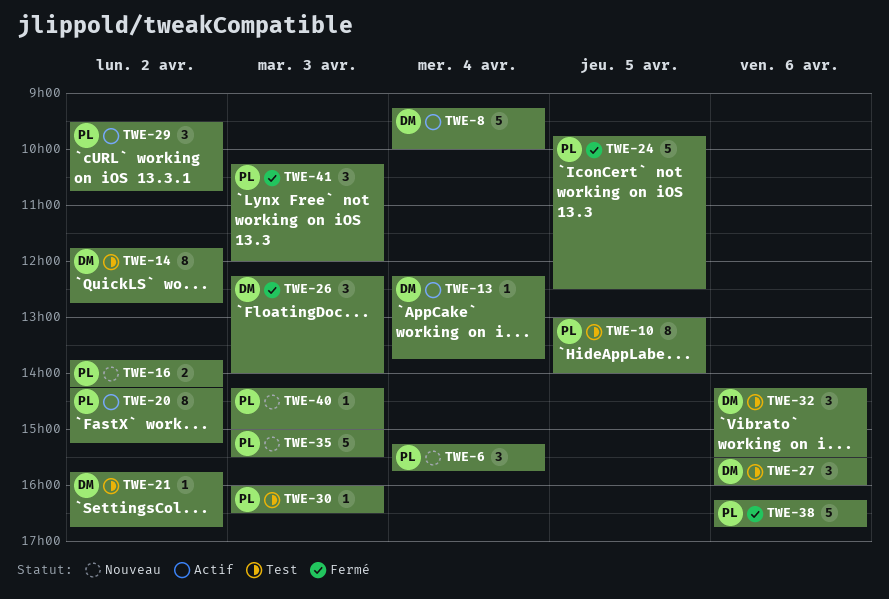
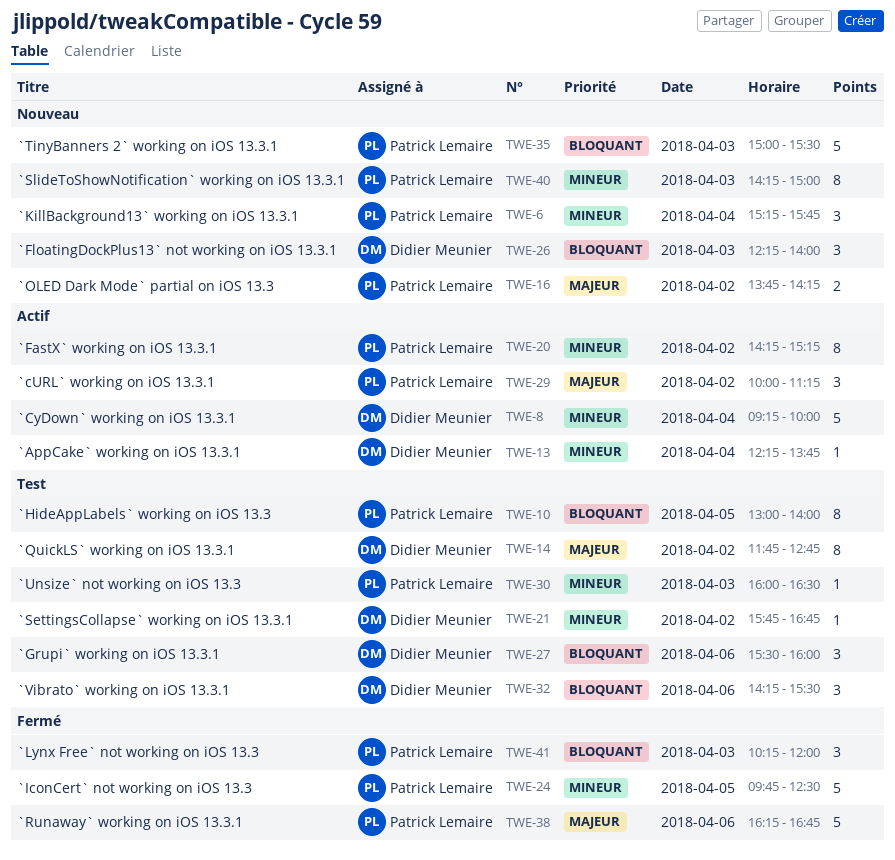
TWE-26, status: Fermé -> Nouveau
TWE-29, begins: 09:30 -> 10:00
TWE-29, ends: 10:45 -> 11:15
TWE-40, estimate: 1 -> 8

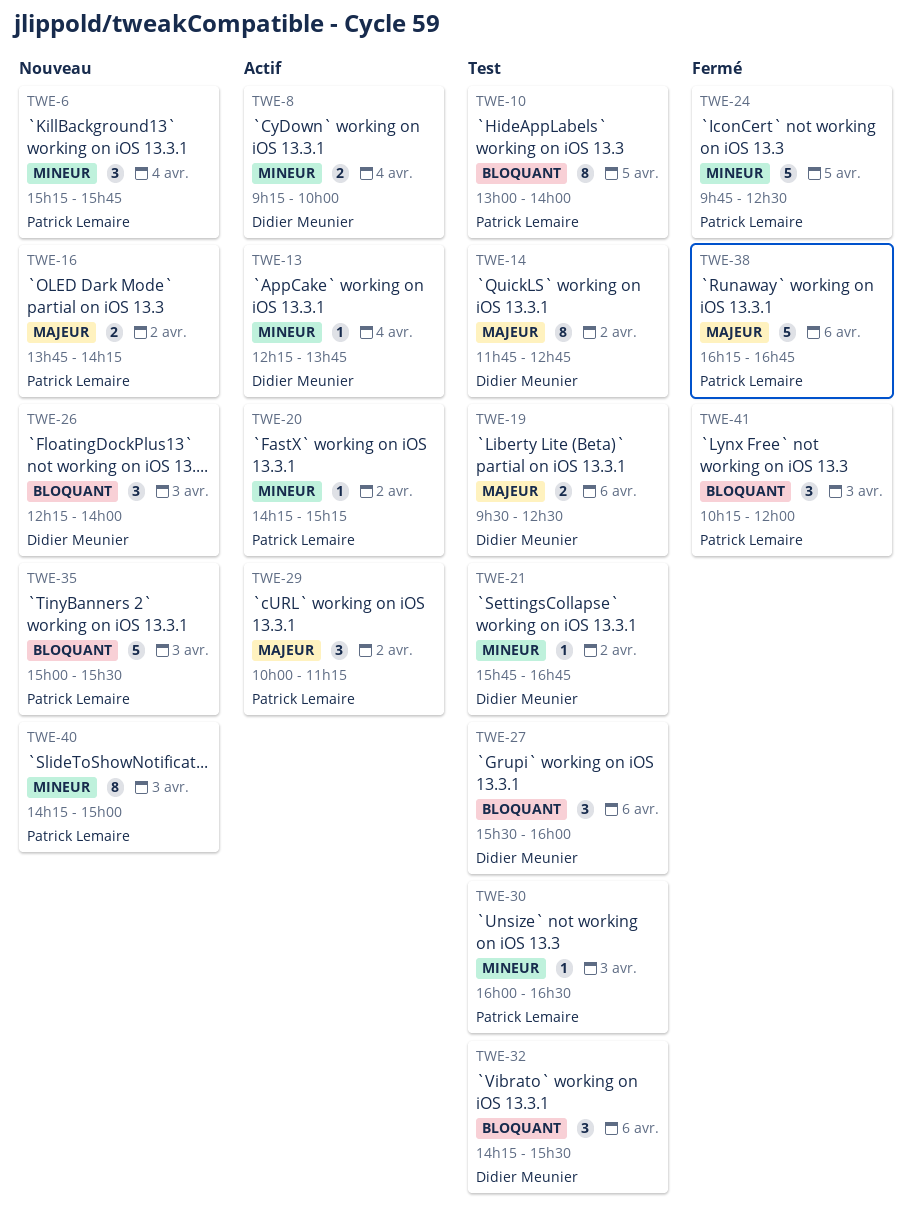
TWE-8, estimate: 5 -> 2
TWE-19: none -> present
TWE-20, estimate: 8 -> 1

